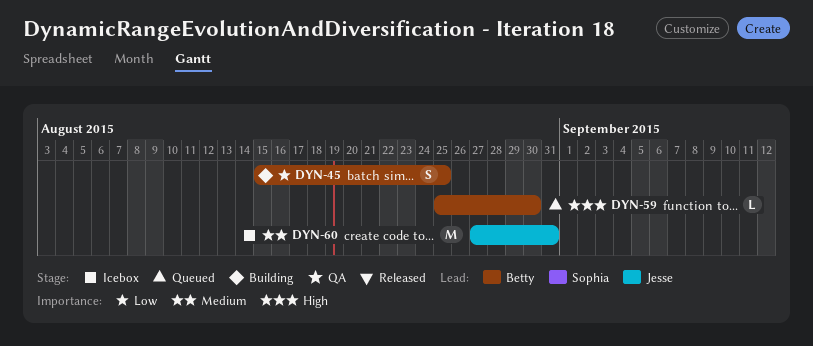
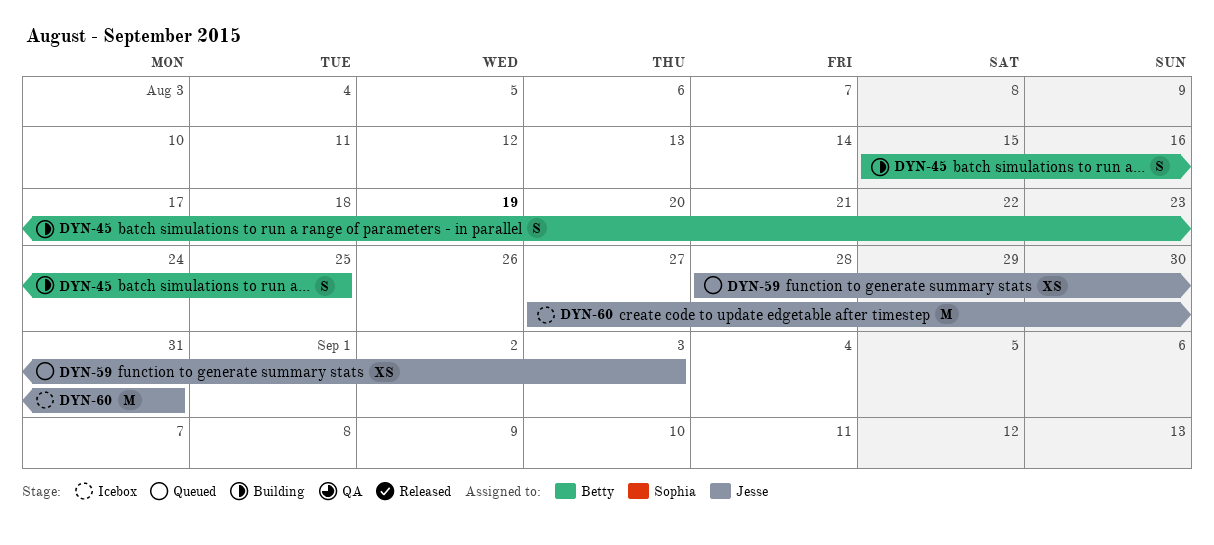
DYN-59, owner: Betty -> Jesse
DYN-59, estimate: L -> XS
DYN-59, start: Aug 25 -> Aug 28
DYN-59, due: Aug 30 -> Sep 3

